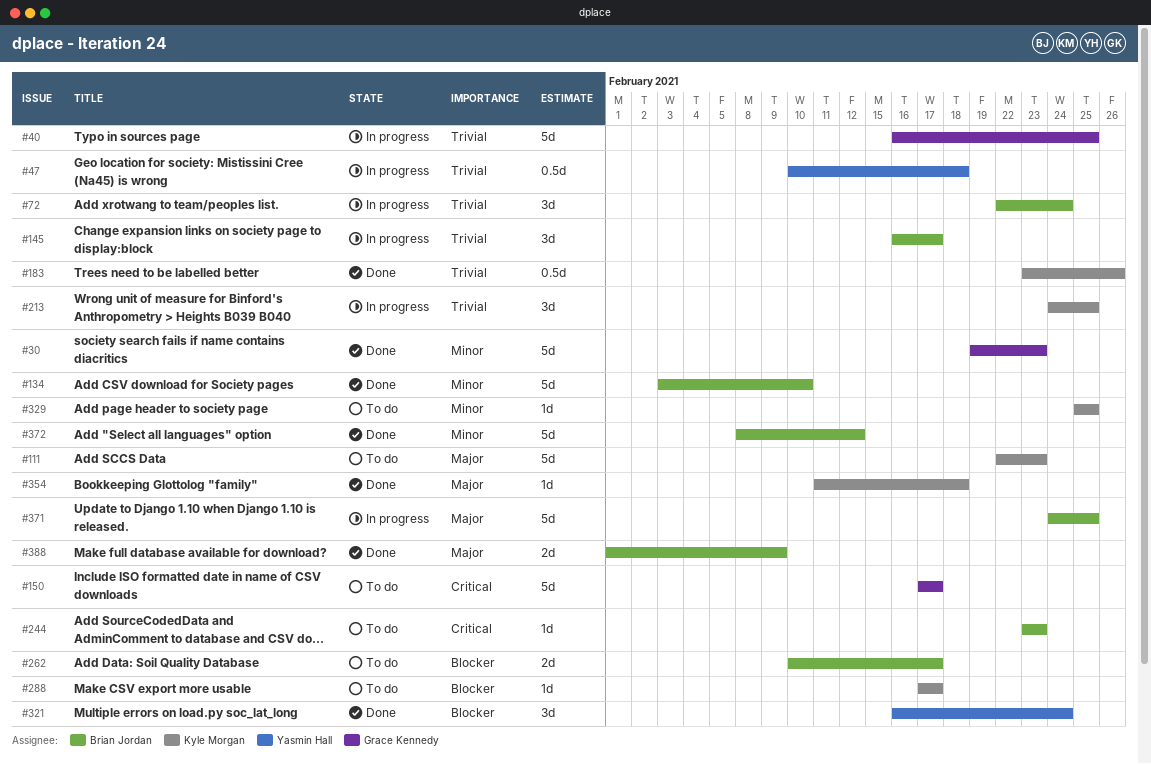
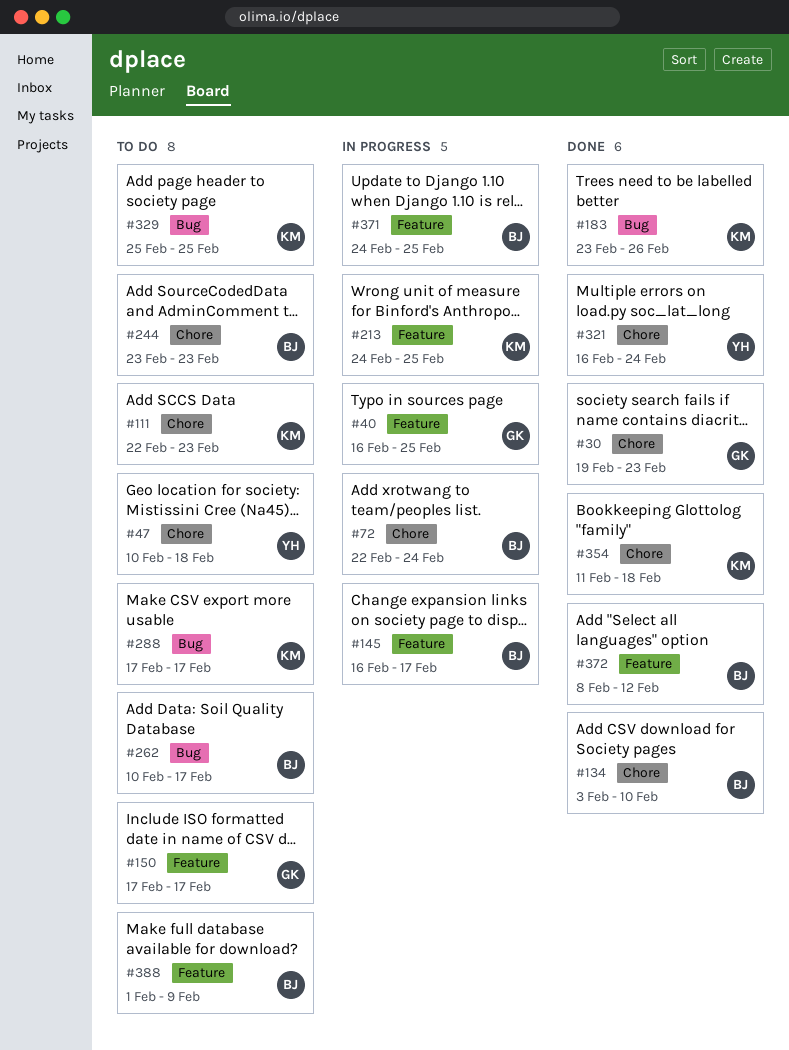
#47, status: In progress -> To do
#388, status: Done -> To do

